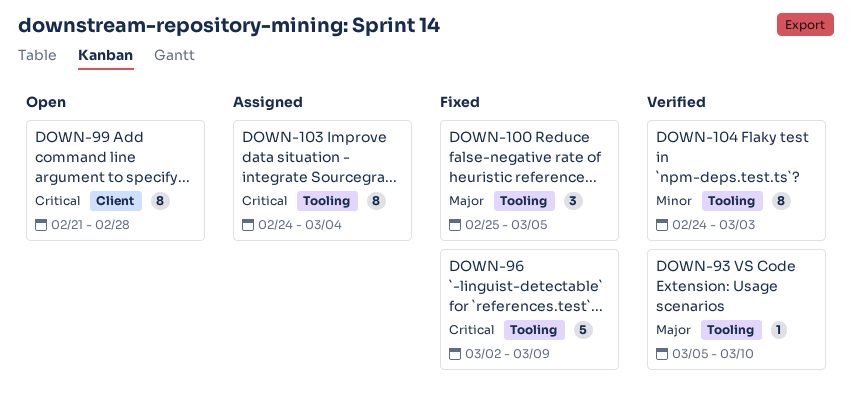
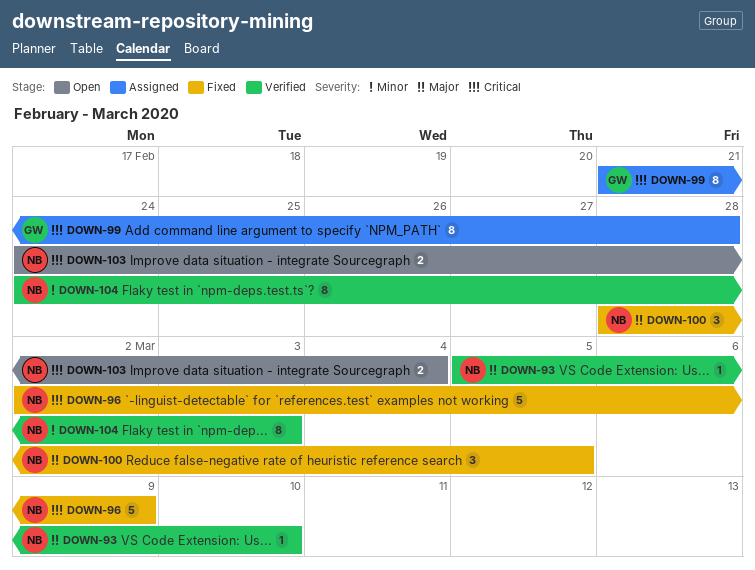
DOWN-99, status: Open -> Assigned
DOWN-100, start: Feb 25 -> Feb 28
DOWN-103, status: Assigned -> Open
DOWN-103, estimate: 8 -> 2

